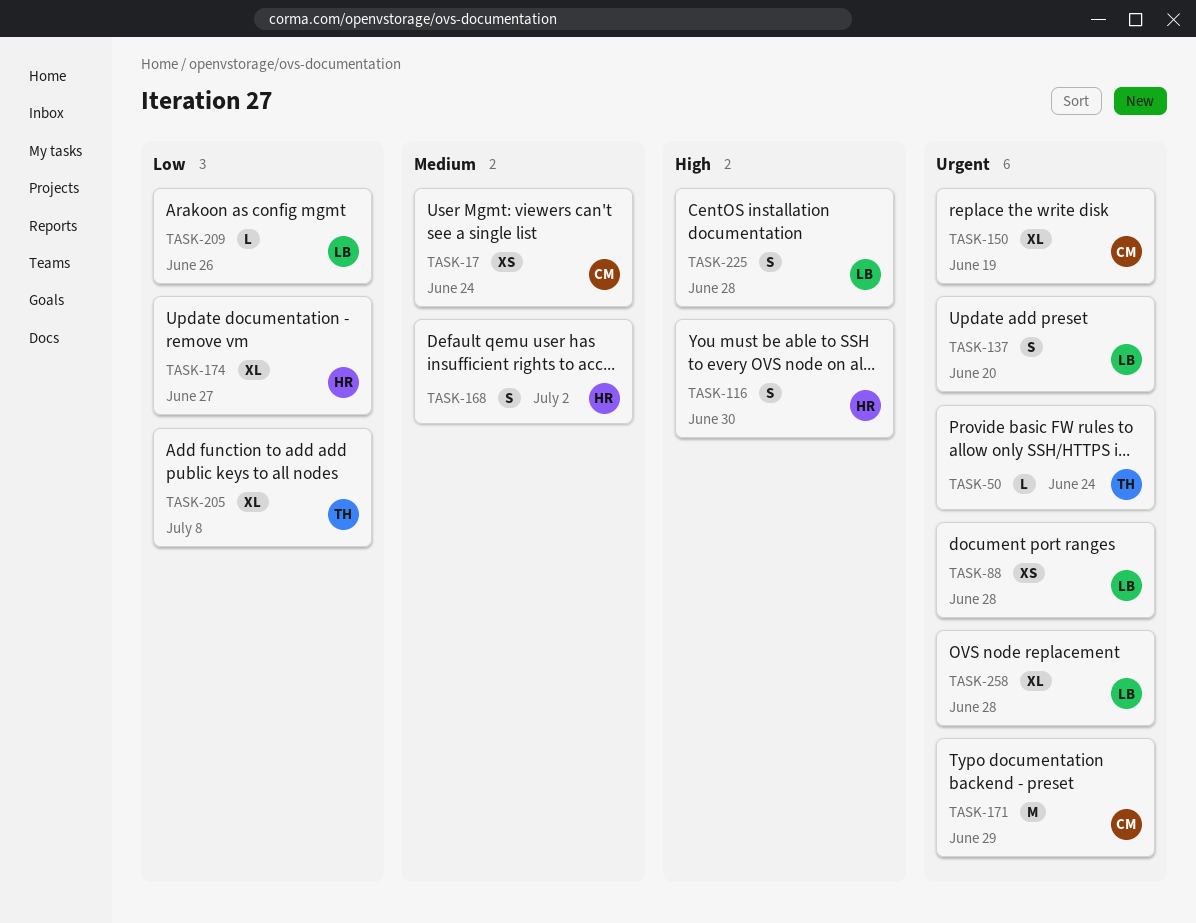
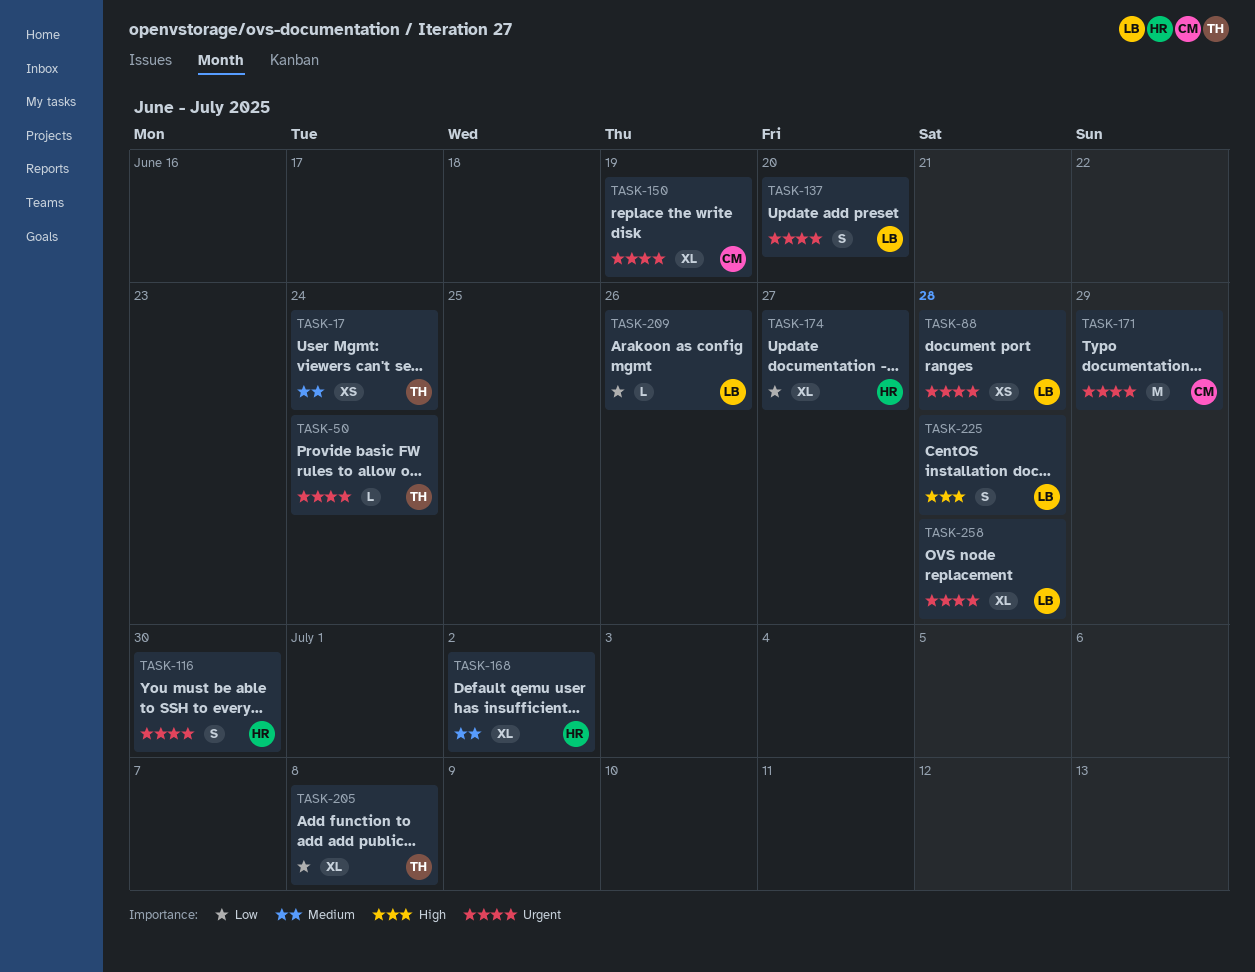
TASK-17, owner: CM -> TH
TASK-116, priority: High -> Urgent
TASK-168, estimate: S -> XL

